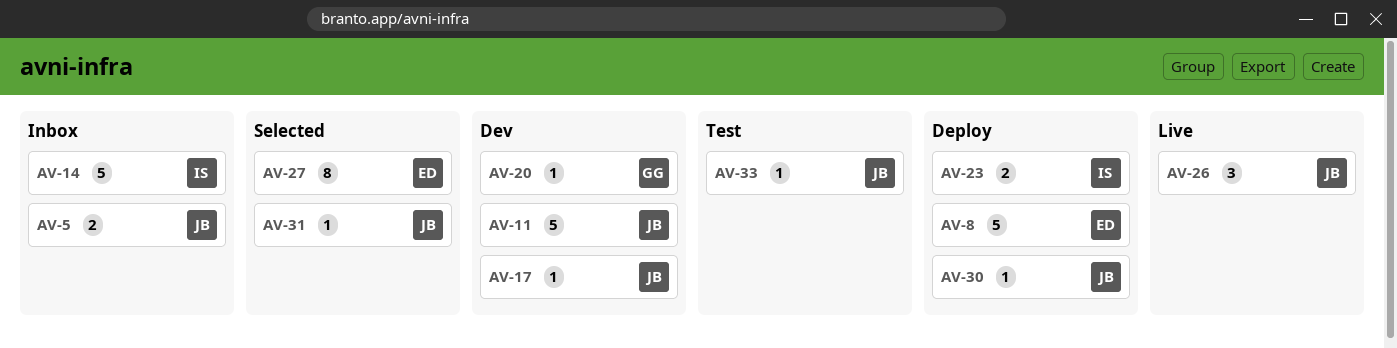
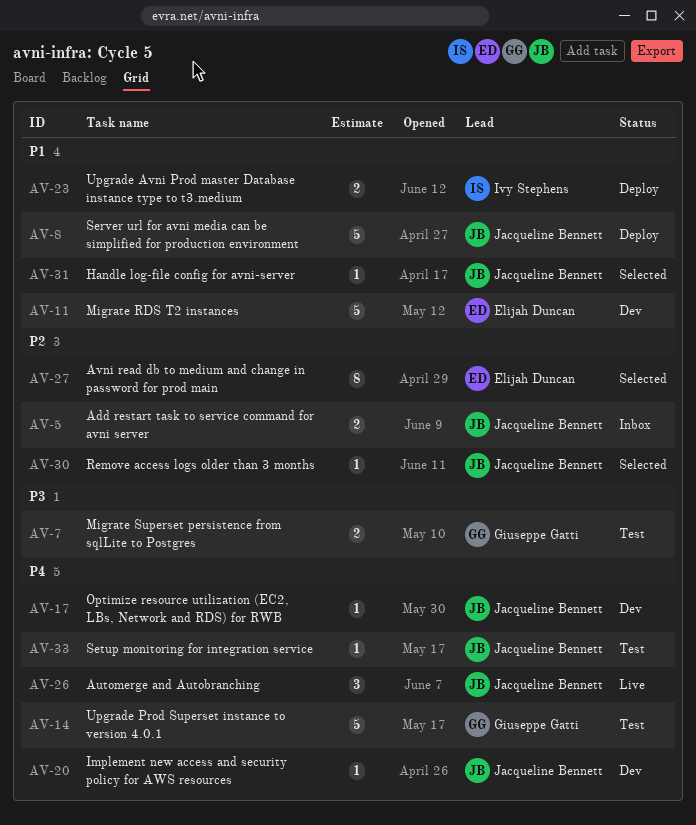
AV-7: none -> present
AV-8, owner: Elijah Duncan -> Jacqueline Bennett
AV-11, owner: Jacqueline Bennett -> Elijah Duncan
AV-14, status: Inbox -> Test
AV-14, owner: Ivy Stephens -> Giuseppe Gatti
AV-20, owner: Giuseppe Gatti -> Jacqueline Bennett
AV-30, status: Deploy -> Selected

